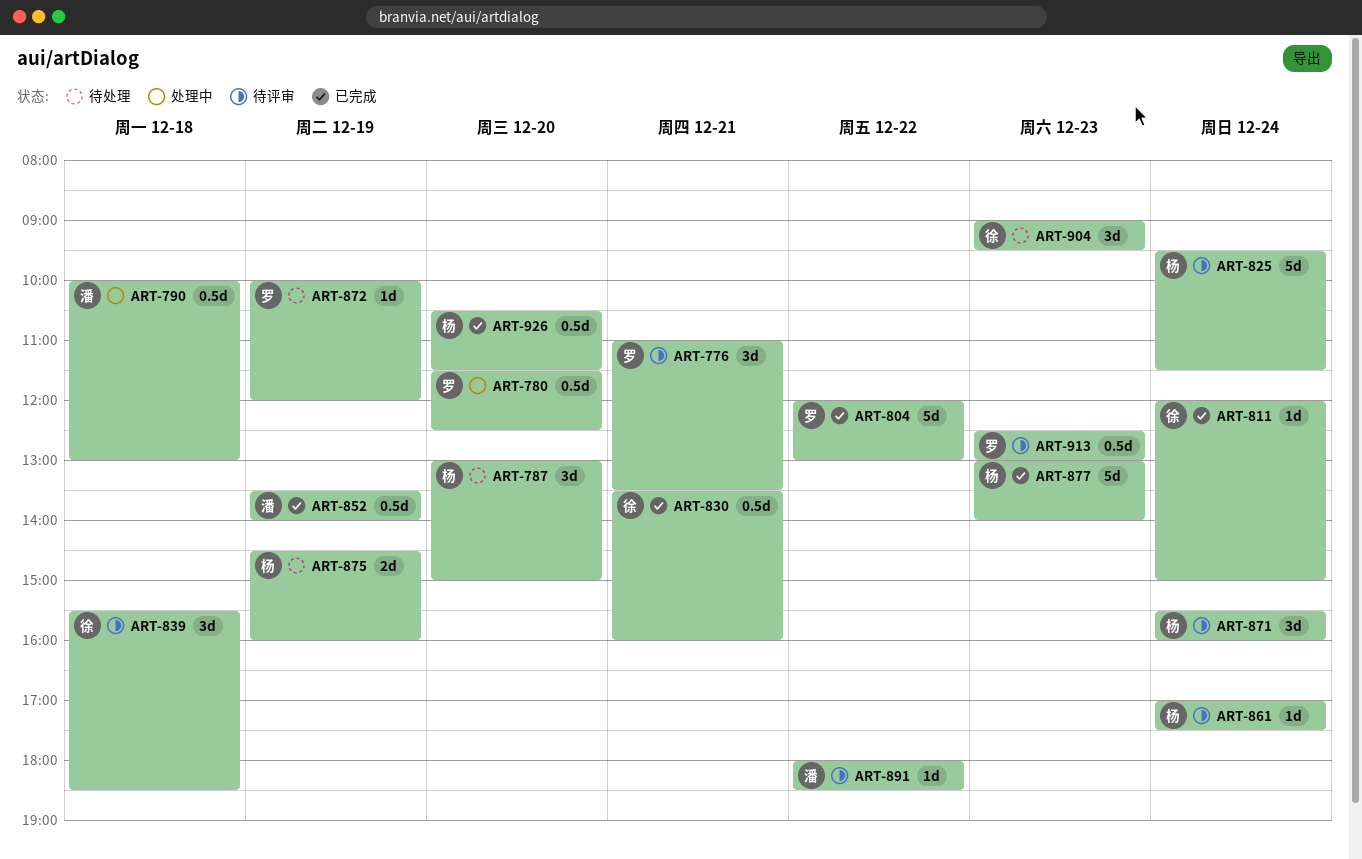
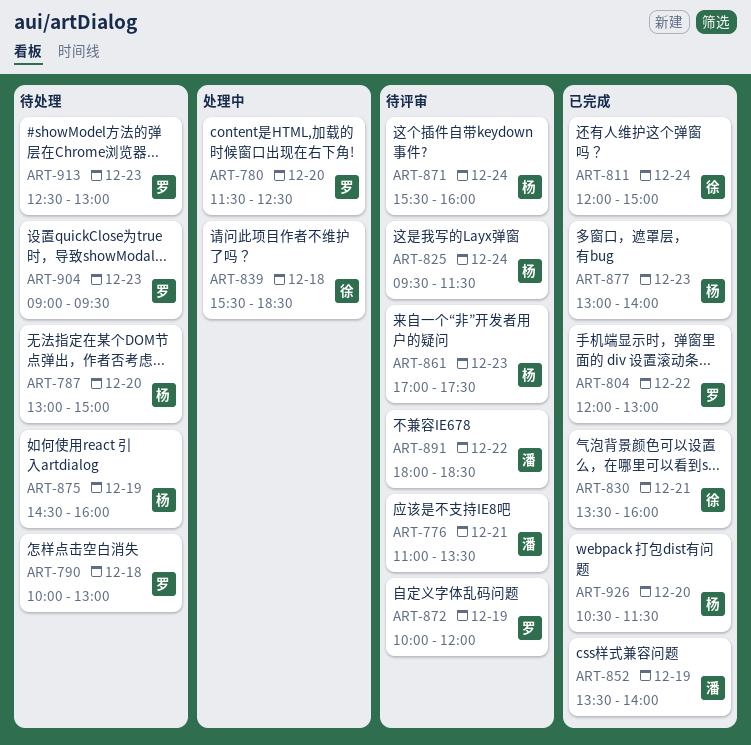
ART-776, owner: 罗 -> 潘
ART-790, status: 处理中 -> 待处理
ART-790, owner: 潘 -> 罗
ART-839, status: 待评审 -> 处理中
ART-861, day: Dec 24 -> Dec 23
ART-872, status: 待处理 -> 待评审
ART-904, owner: 徐 -> 罗
ART-913, status: 待评审 -> 待处理

